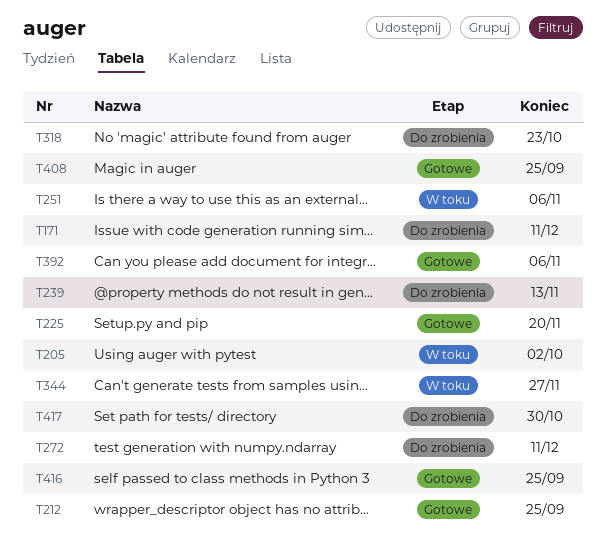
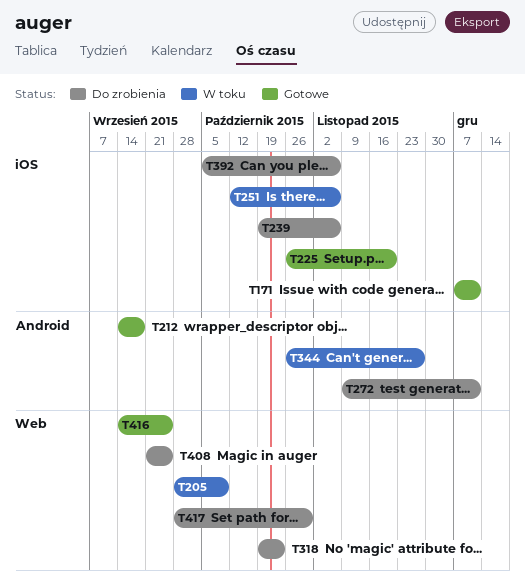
T171, status: Do zrobienia -> Gotowe
T205, due: Oct 2 -> Oct 9
T212, due: Sep 25 -> Sep 18
T239, due: Nov 13 -> Nov 6
T392, status: Gotowe -> Do zrobienia
T408, status: Gotowe -> Do zrobienia

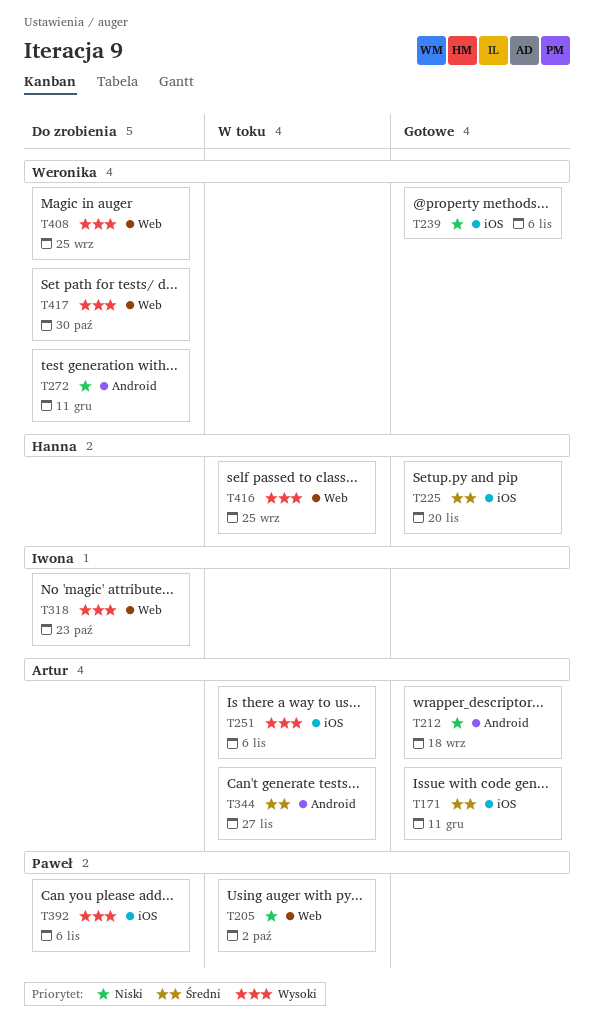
T205, due: Oct 9 -> Oct 2
T239, status: Do zrobienia -> Gotowe
T416, status: Gotowe -> W toku

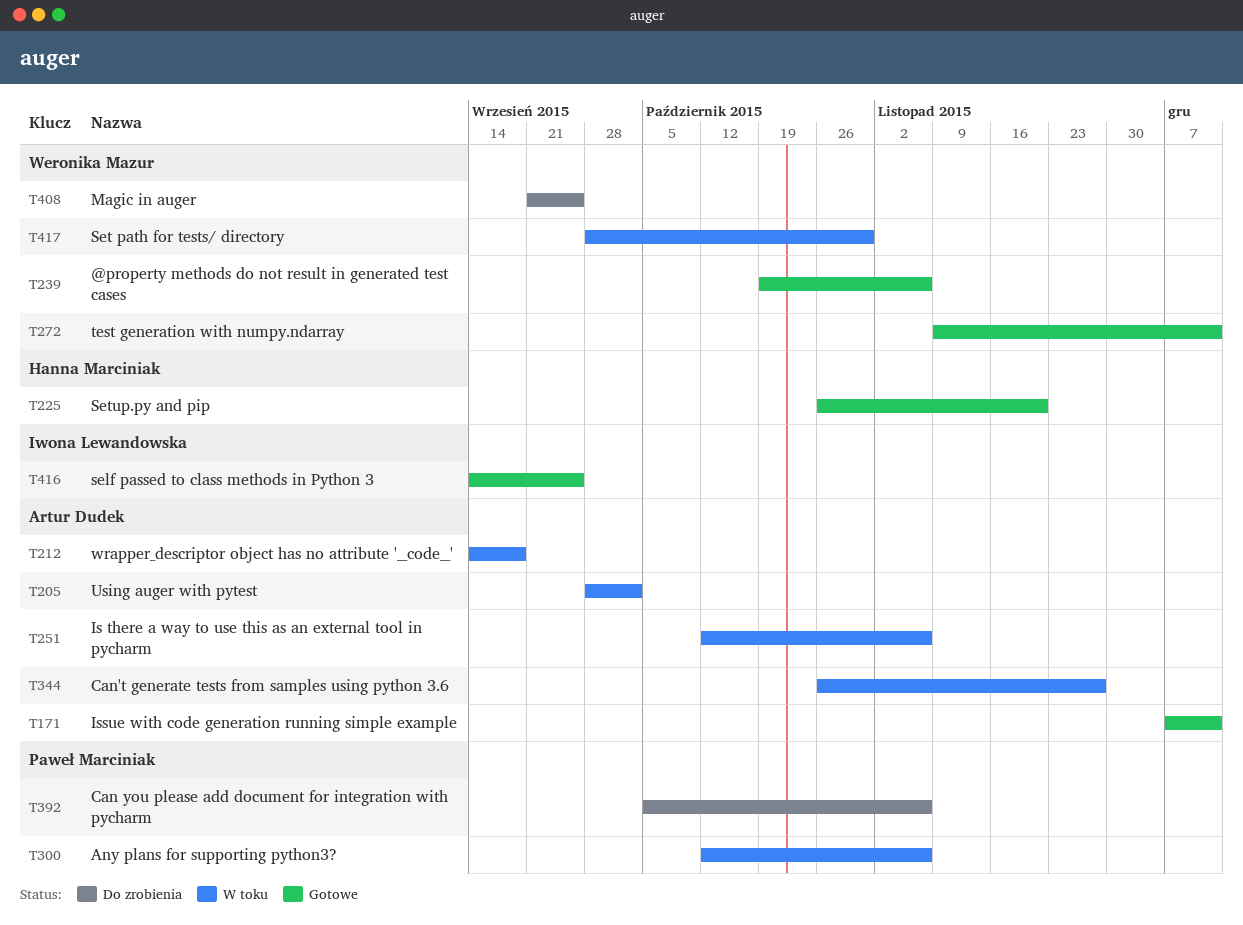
T205, owner: Paweł Marciniak -> Artur Dudek
T212, status: Gotowe -> W toku
T272, status: Do zrobienia -> Gotowe
T300: none -> present
T318: present -> none
T416, status: W toku -> Gotowe
T416, owner: Hanna Marciniak -> Iwona Lewandowska
T417, status: Do zrobienia -> W toku

